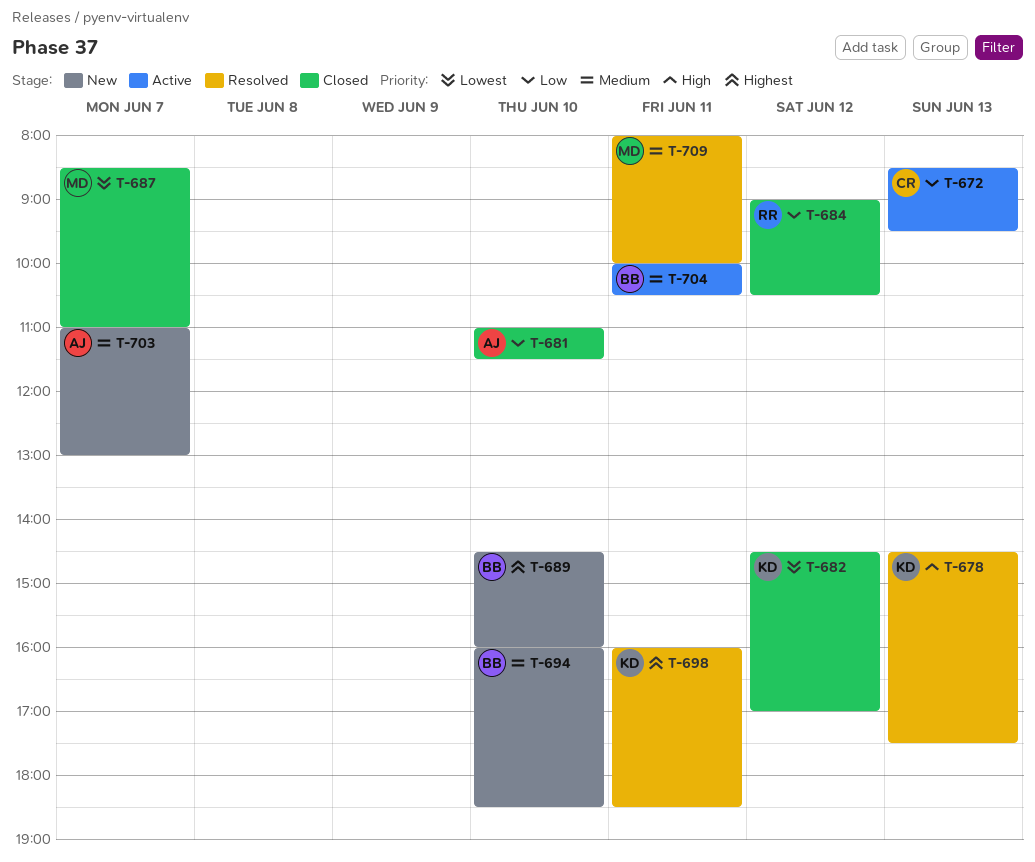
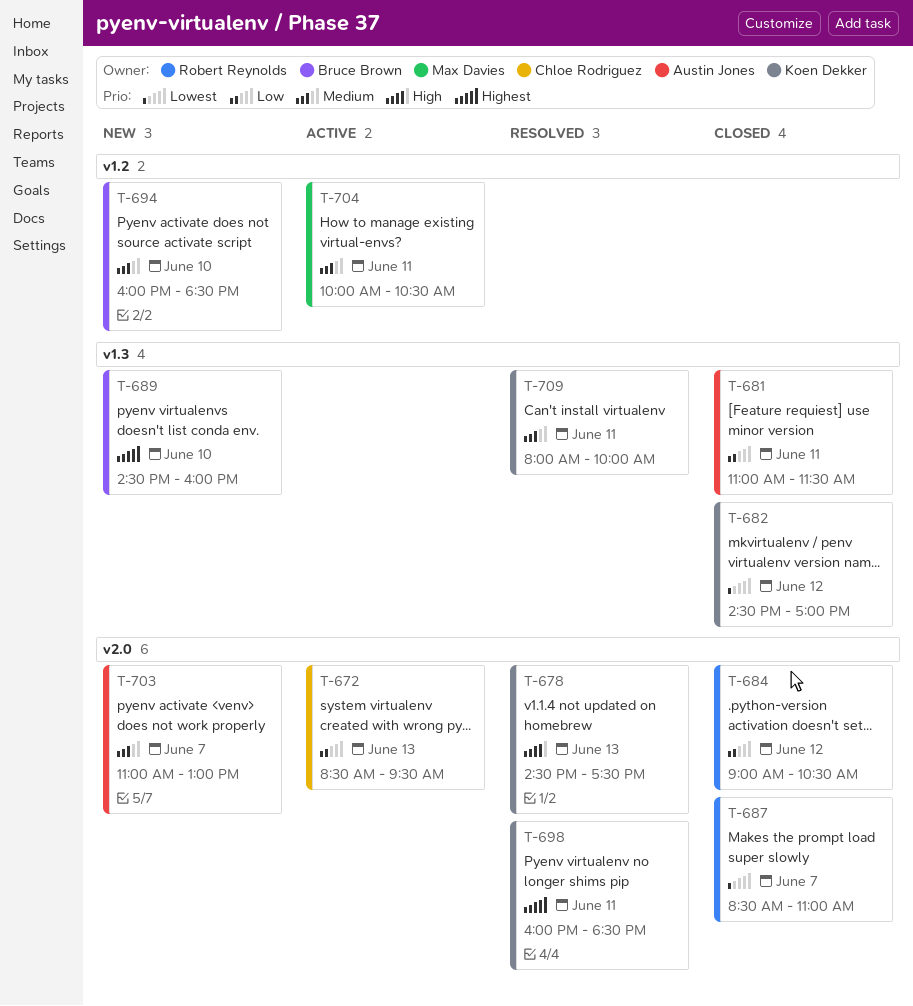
T-681, day: Jun 10 -> Jun 11
T-687, owner: Max Davies -> Robert Reynolds
T-704, owner: Bruce Brown -> Max Davies
T-709, owner: Max Davies -> Koen Dekker

